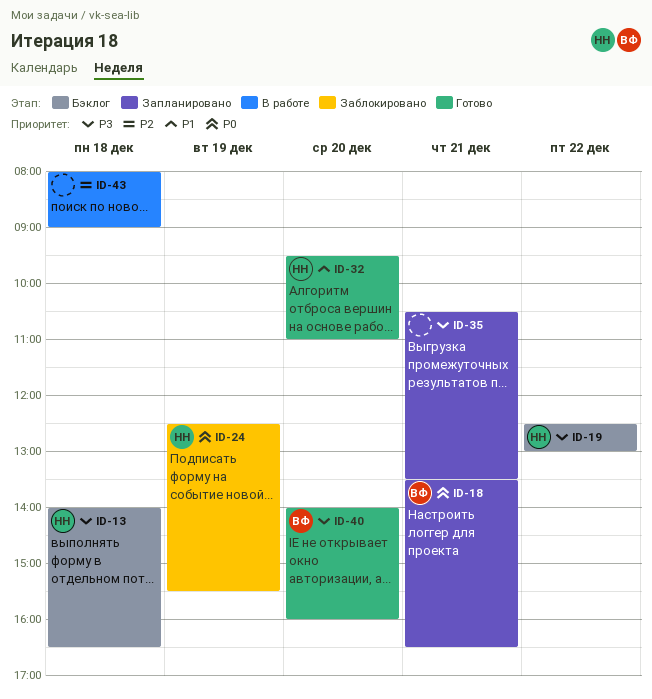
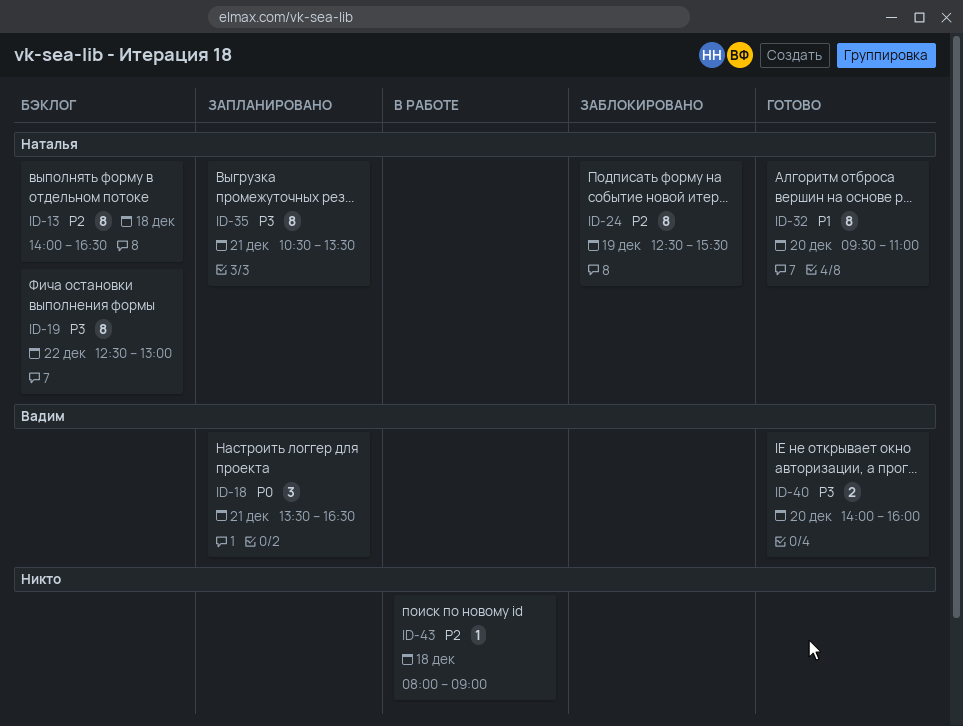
ID-13, priority: P3 -> P2
ID-24, priority: P0 -> P2
ID-35, owner: none -> Наталья

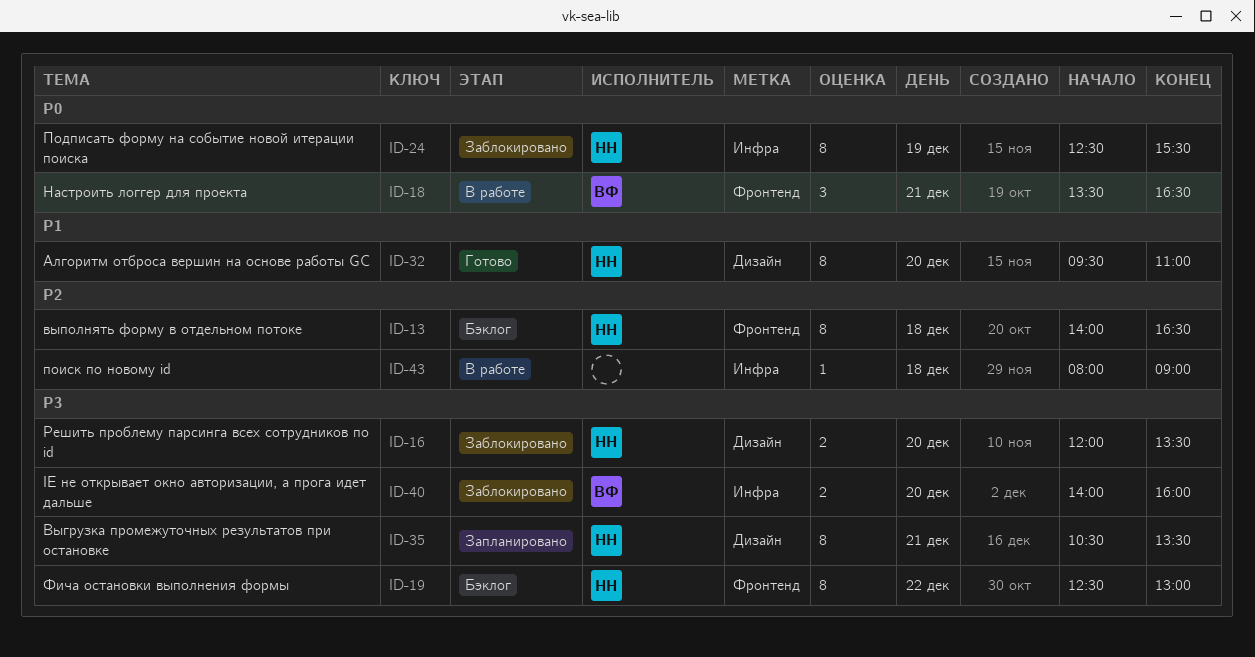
ID-16: none -> present
ID-18, status: Запланировано -> В работе
ID-24, priority: P2 -> P0
ID-40, status: Готово -> Заблокировано

